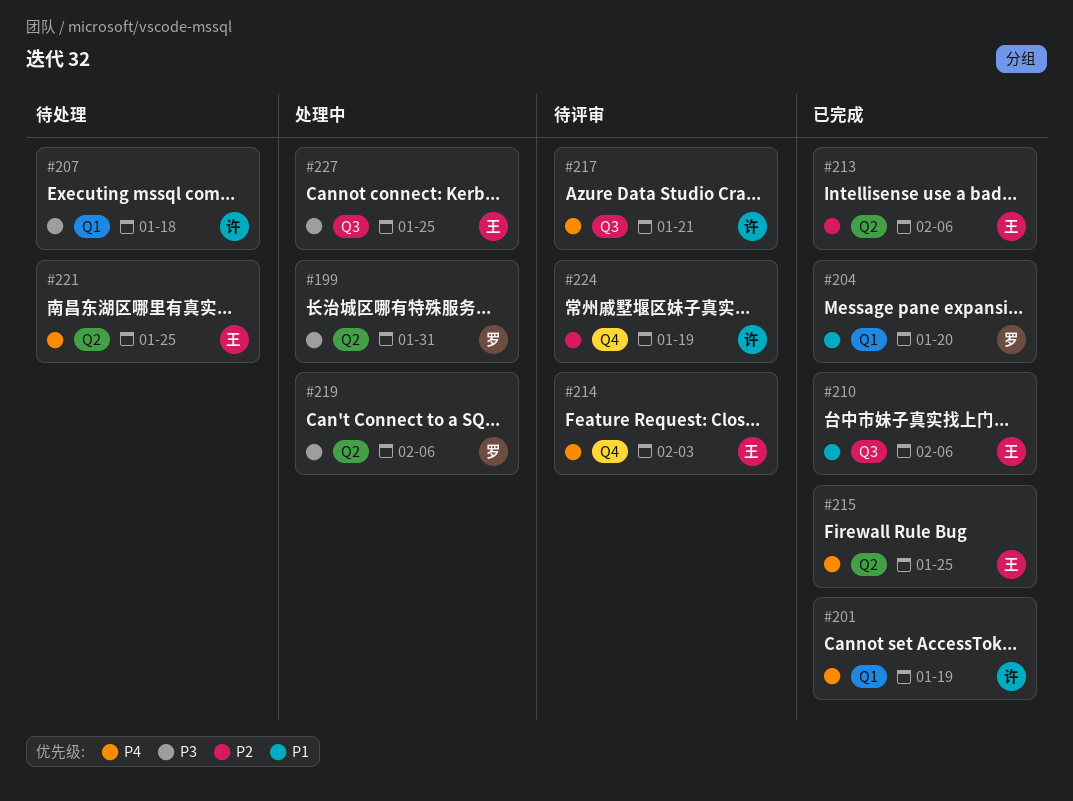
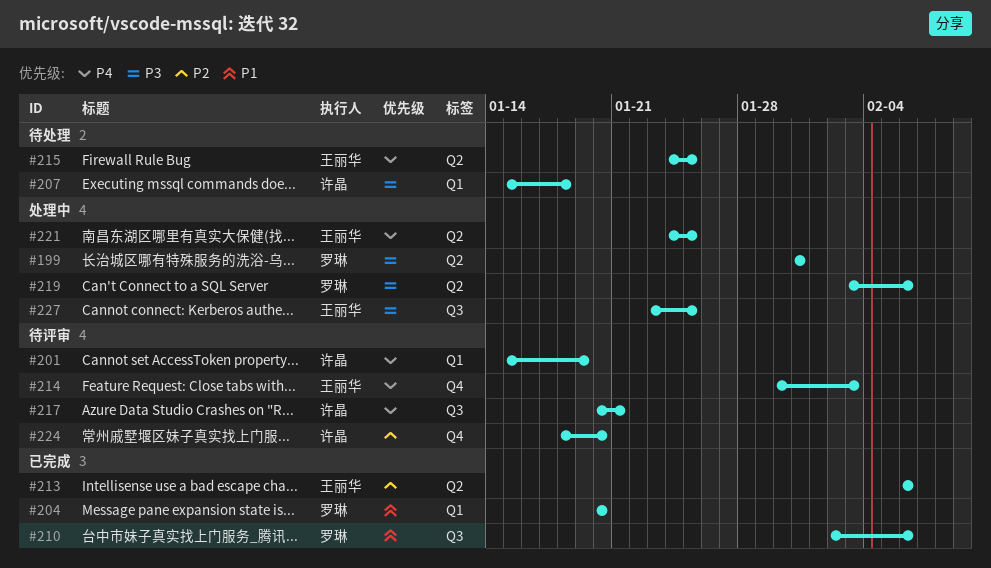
#201, status: 已完成 -> 待评审
#210, owner: 王丽华 -> 罗琳
#215, status: 已完成 -> 待处理
#221, status: 待处理 -> 处理中
#224, due: Jan 19 -> Jan 20

